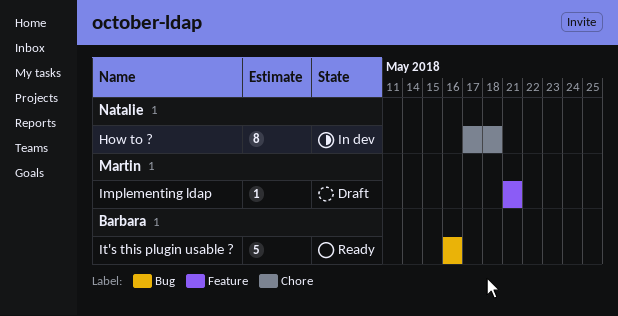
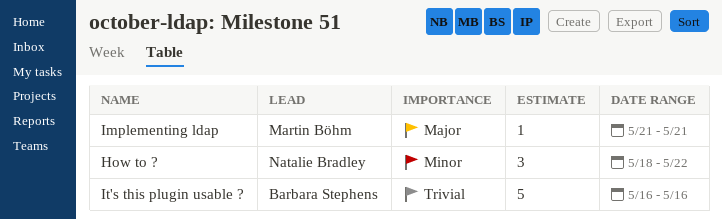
How to ?, estimate: 8 -> 3
How to ?, start: May 17 -> May 18
How to ?, due: May 18 -> May 22

